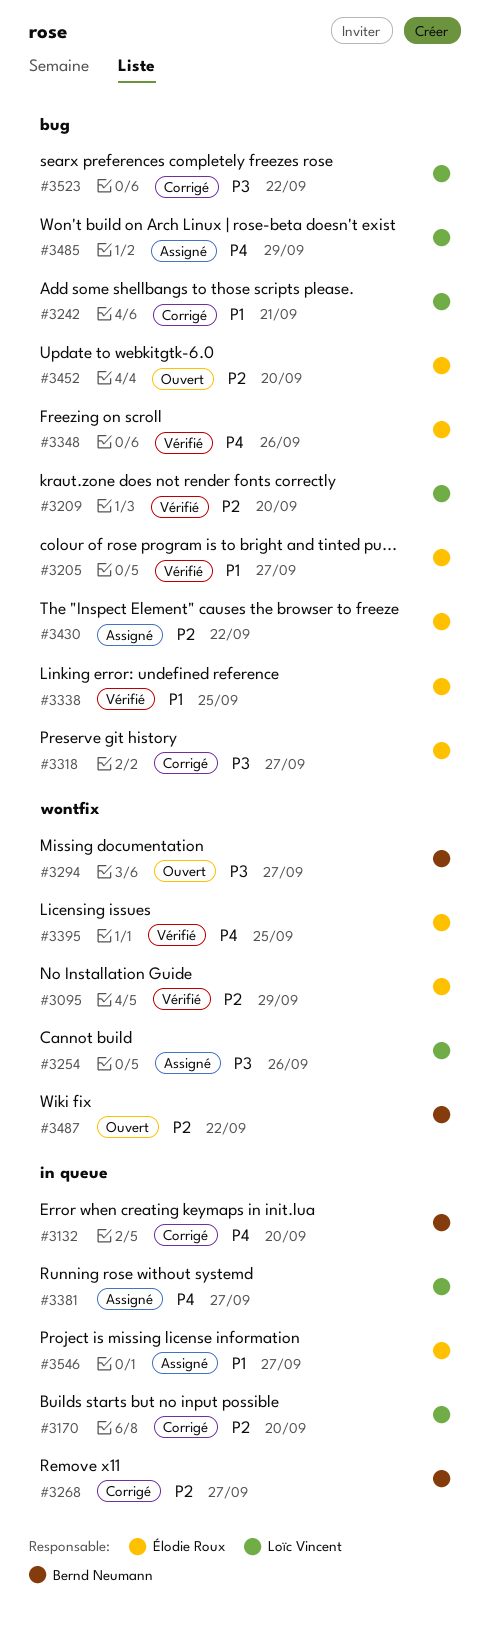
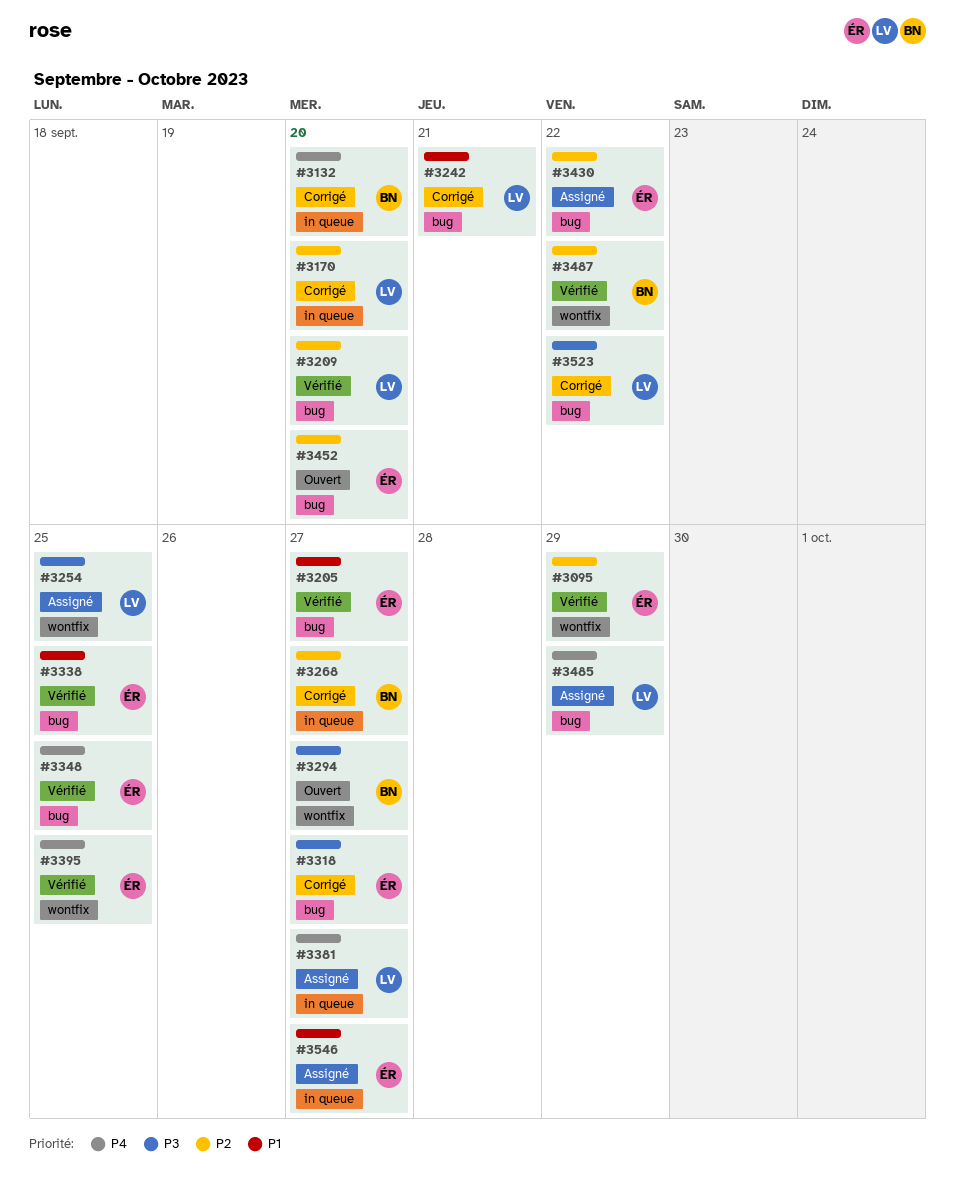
#3254, due: Sep 26 -> Sep 25
#3348, due: Sep 26 -> Sep 25
#3487, status: Ouvert -> Vérifié

